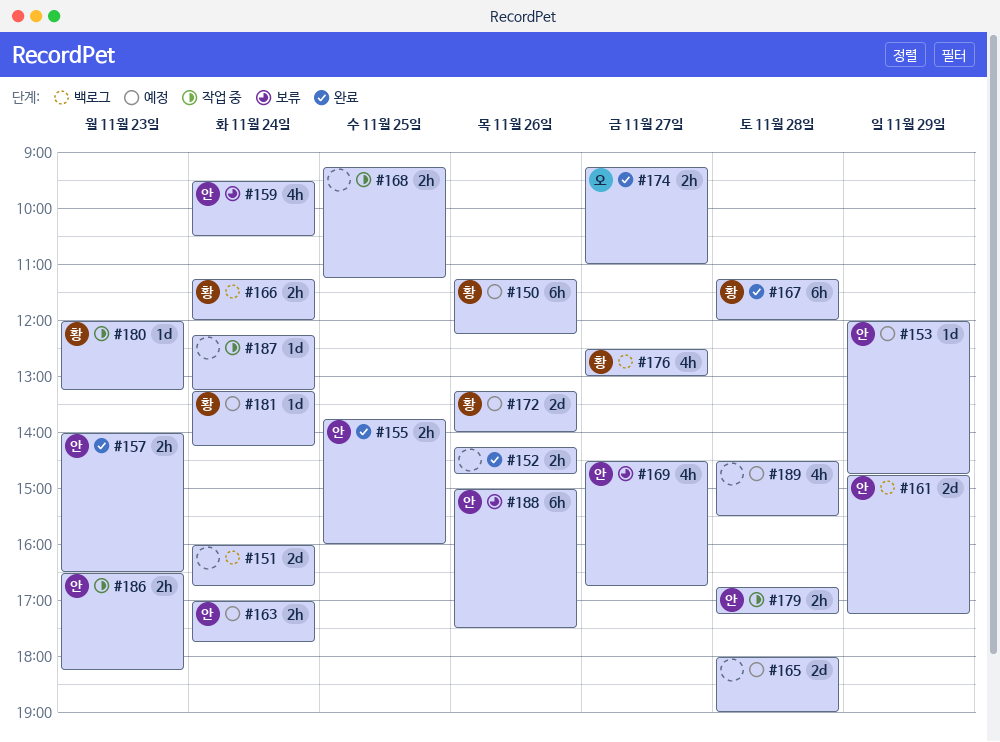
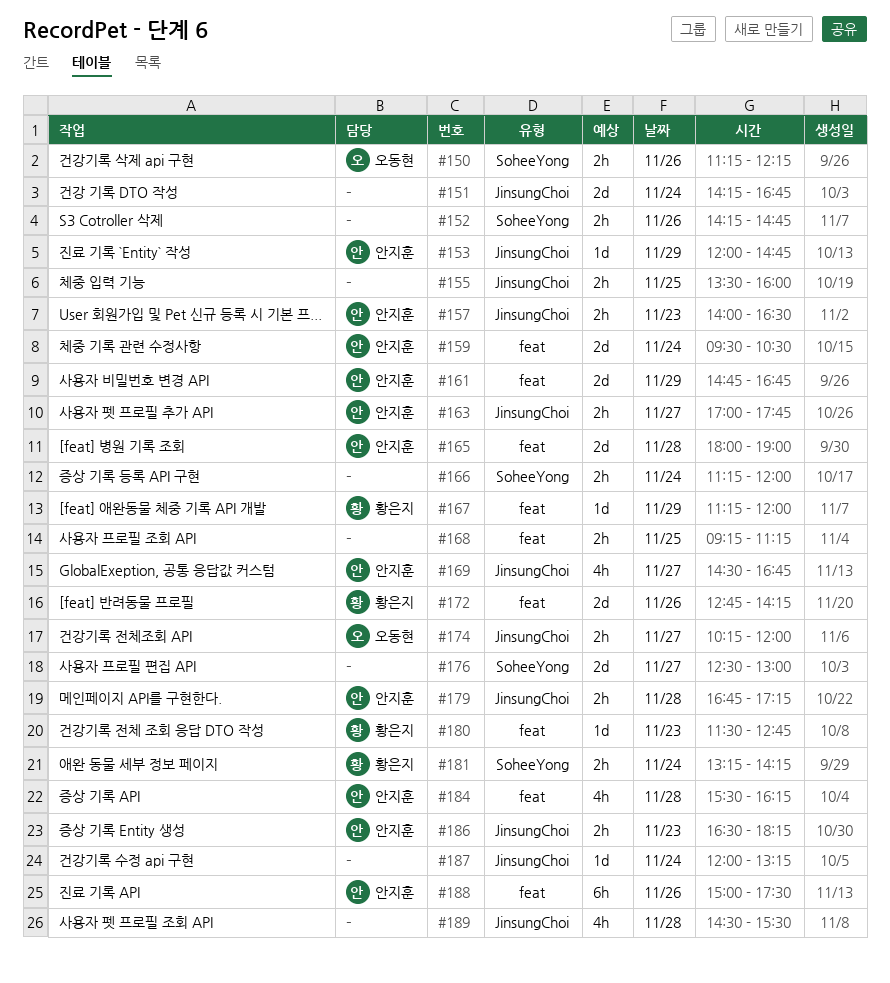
#150, owner: 황은지 -> 오동현
#150, estimate: 6h -> 2h
#151, begins: 16:00 -> 14:15
#155, owner: 안지훈 -> none
#155, begins: 13:45 -> 13:30
#159, estimate: 4h -> 2d
#161, ends: 17:15 -> 16:45
#163, day: Nov 24 -> Nov 27
#165, owner: none -> 안지훈
#166, owner: 황은지 -> none
#167, estimate: 6h -> 1d
#167, day: Nov 28 -> Nov 29
#172, begins: 13:15 -> 12:45
#172, ends: 14:00 -> 14:15
#174, begins: 09:15 -> 10:15
#174, ends: 11:00 -> 12:00
#176, owner: 황은지 -> none
#176, estimate: 4h -> 2d
#180, begins: 12:00 -> 11:30
#180, ends: 13:15 -> 12:45
#181, estimate: 1d -> 2h
#184: none -> present
#187, begins: 12:15 -> 12:00

